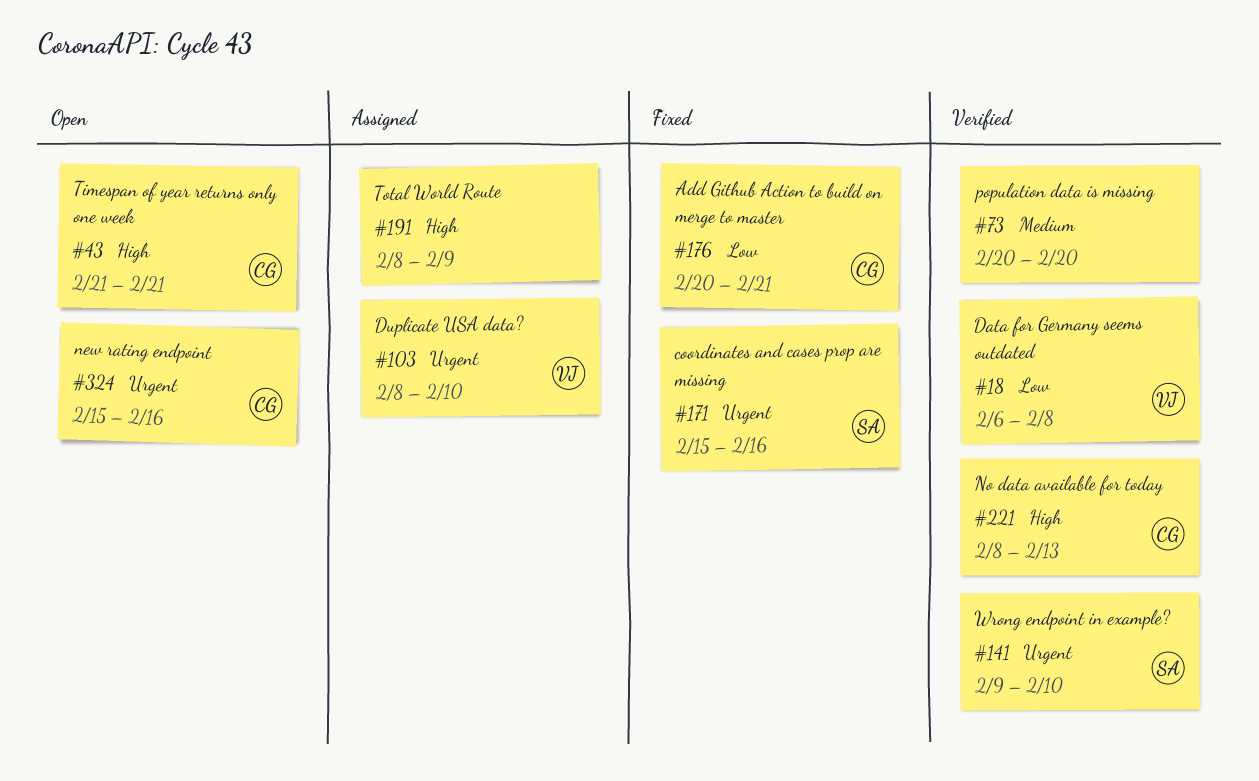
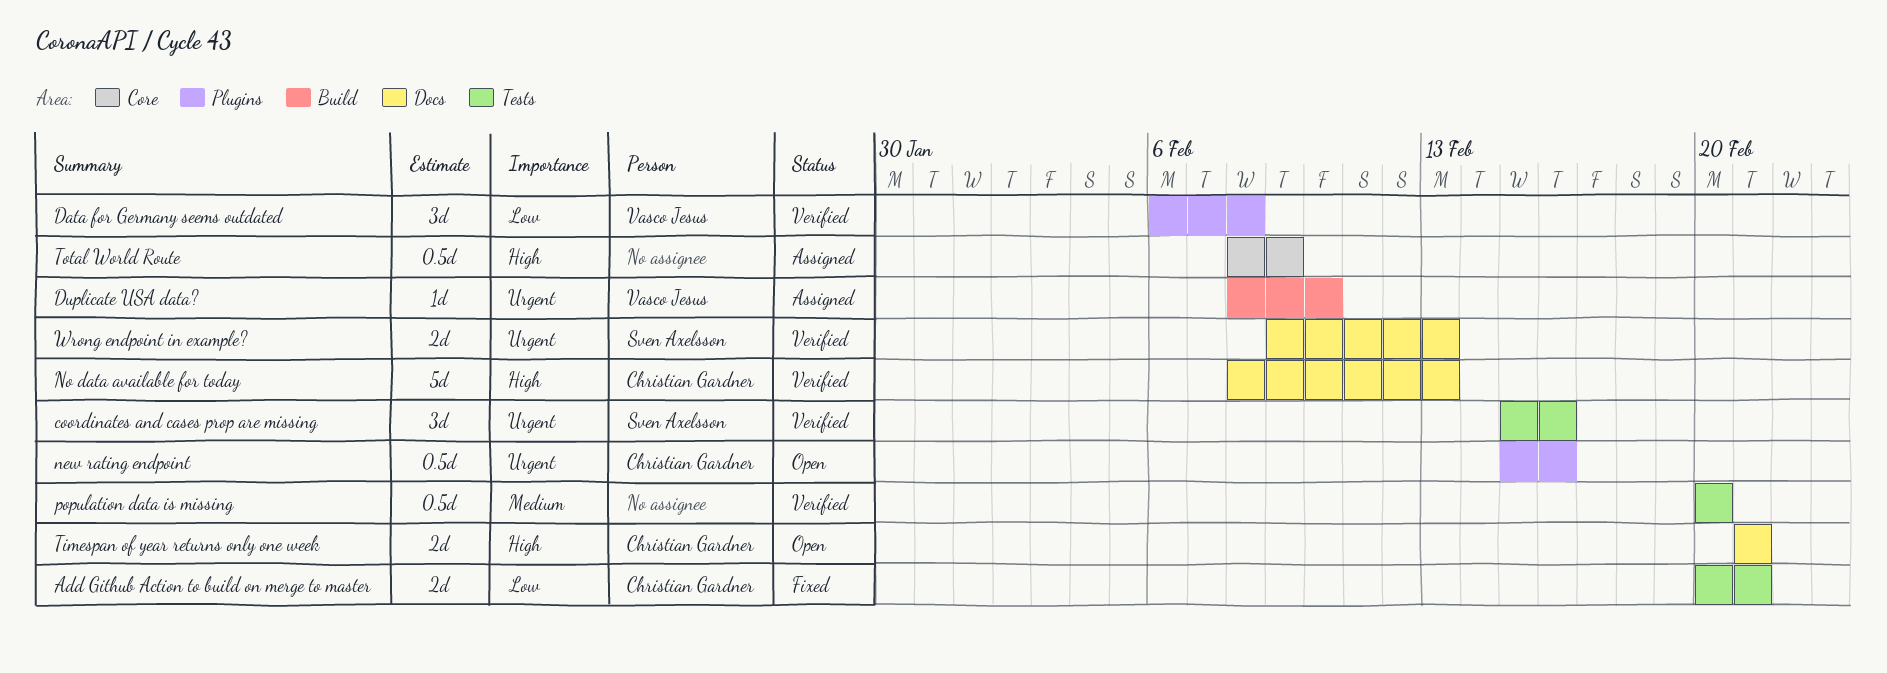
coordinates and cases prop are missing, status: Fixed -> Verified
Wrong endpoint in example?, due: Feb 10 -> Feb 13

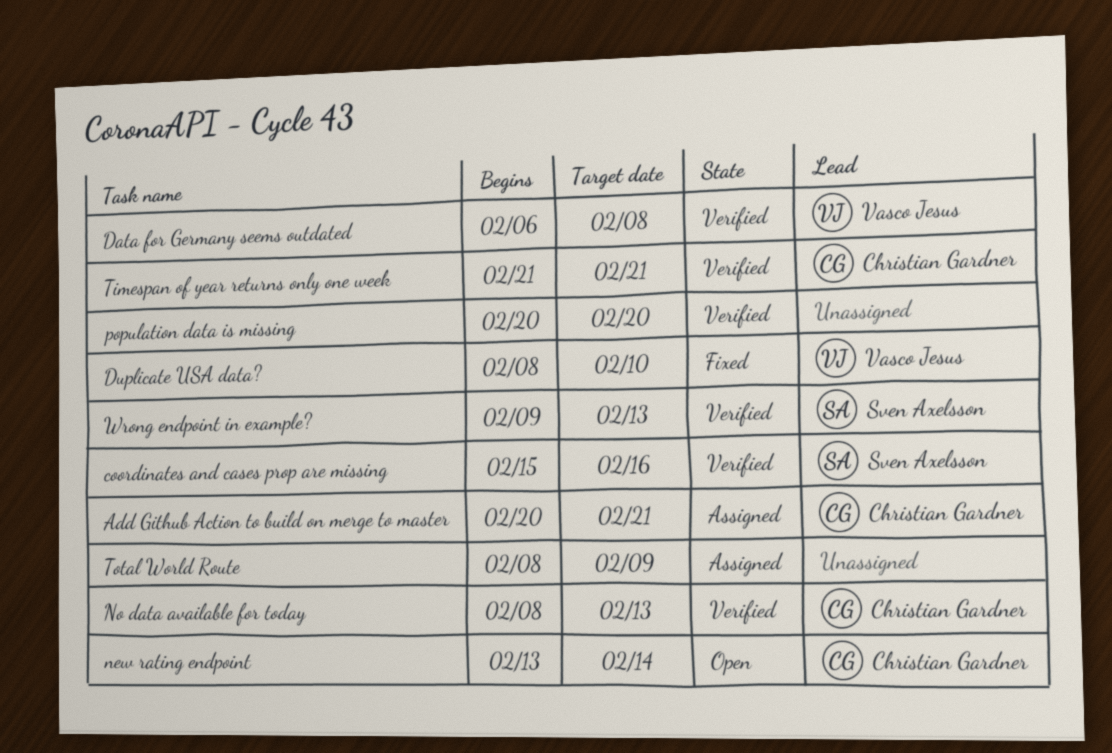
Add Github Action to build on merge to master, status: Fixed -> Assigned
Duplicate USA data?, status: Assigned -> Fixed
new rating endpoint, start: Feb 15 -> Feb 13
new rating endpoint, due: Feb 16 -> Feb 14
Timespan of year returns only one week, status: Open -> Verified

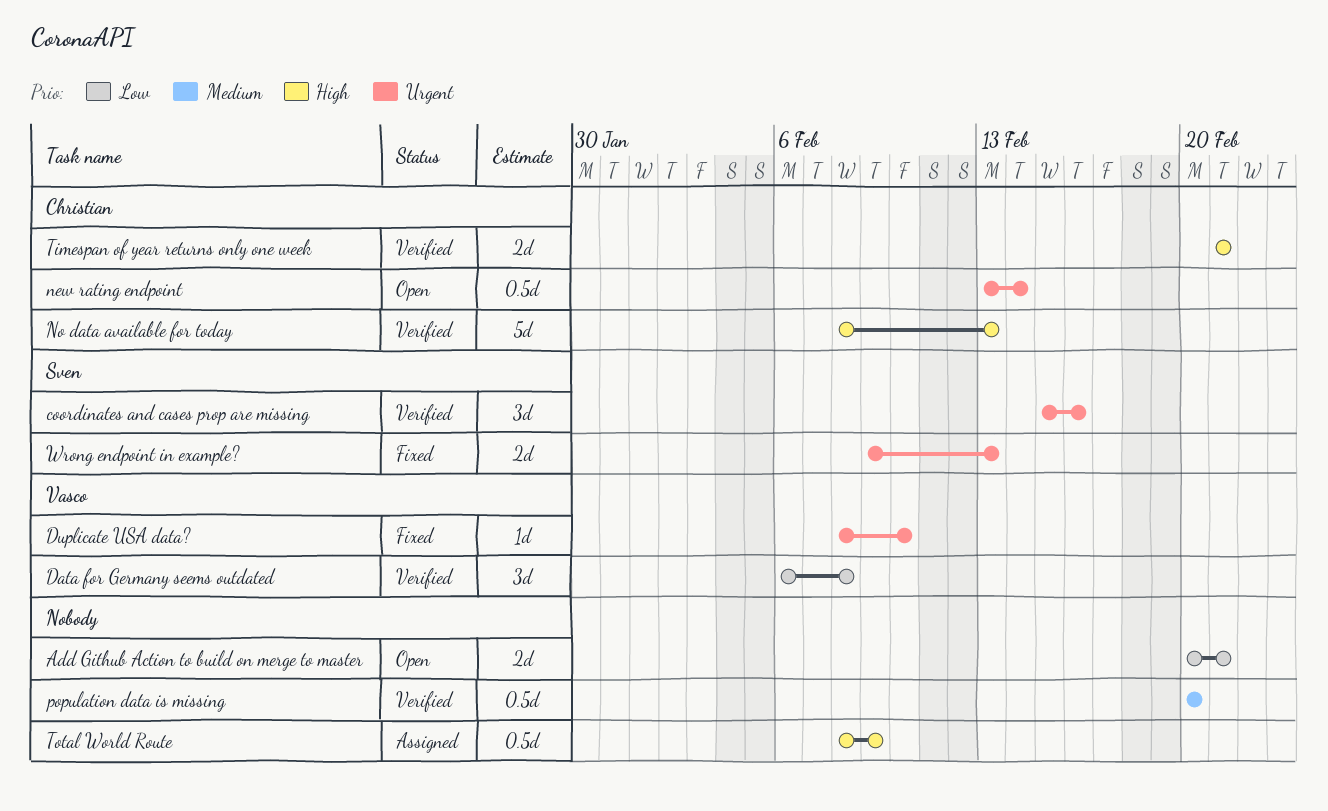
Add Github Action to build on merge to master, status: Assigned -> Open
Add Github Action to build on merge to master, owner: Christian Gardner -> none
Wrong endpoint in example?, status: Verified -> Fixed

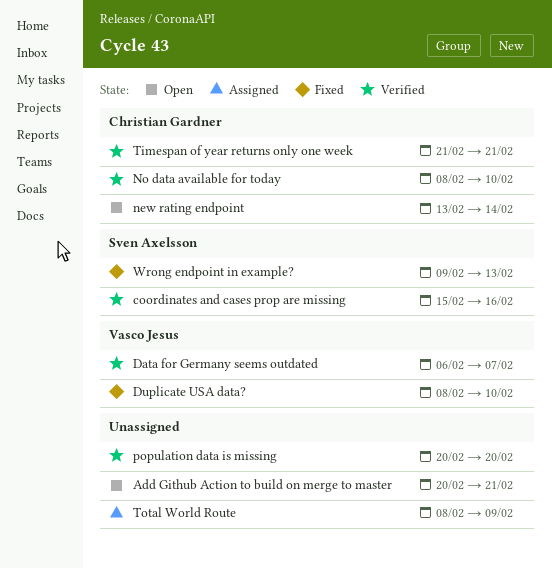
Data for Germany seems outdated, due: Feb 8 -> Feb 7
No data available for today, due: Feb 13 -> Feb 10

